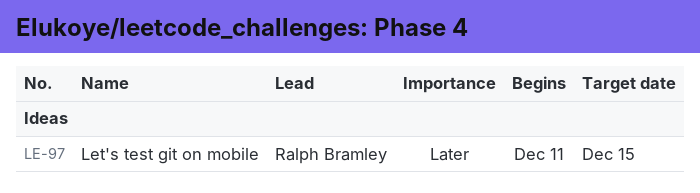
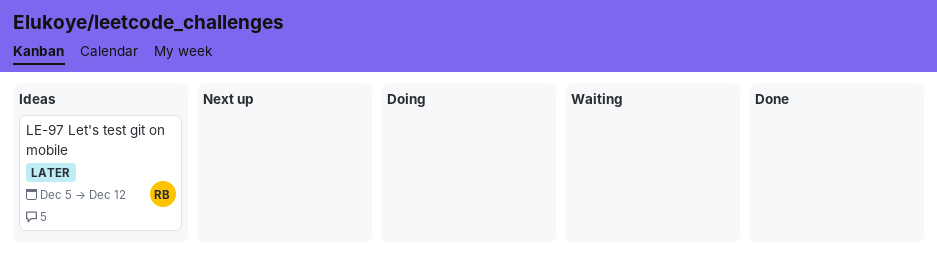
LE-97, start: Dec 11 -> Dec 5
LE-97, due: Dec 15 -> Dec 12

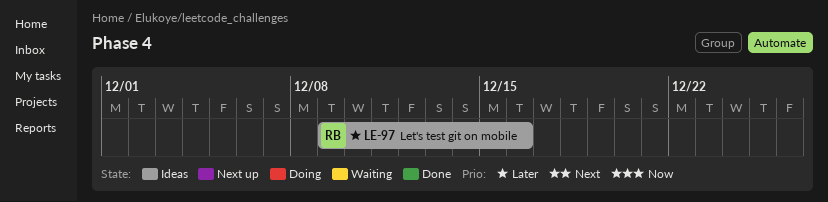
LE-97, start: Dec 5 -> Dec 9
LE-97, due: Dec 12 -> Dec 16

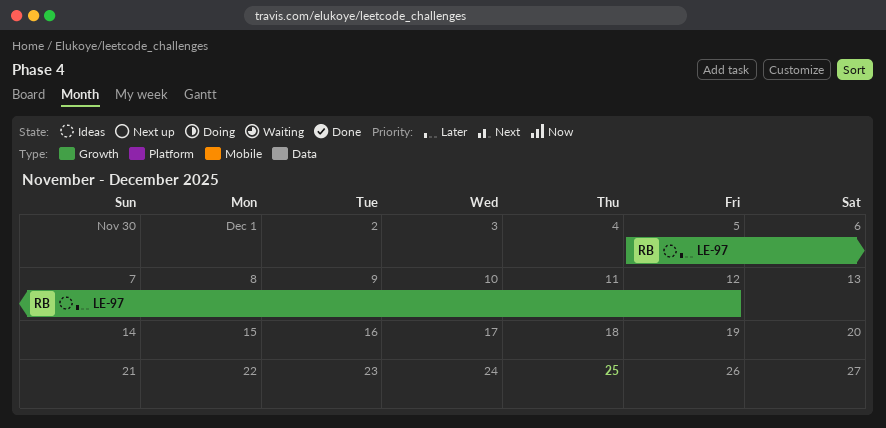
LE-97, start: Dec 9 -> Dec 5
LE-97, due: Dec 16 -> Dec 12

